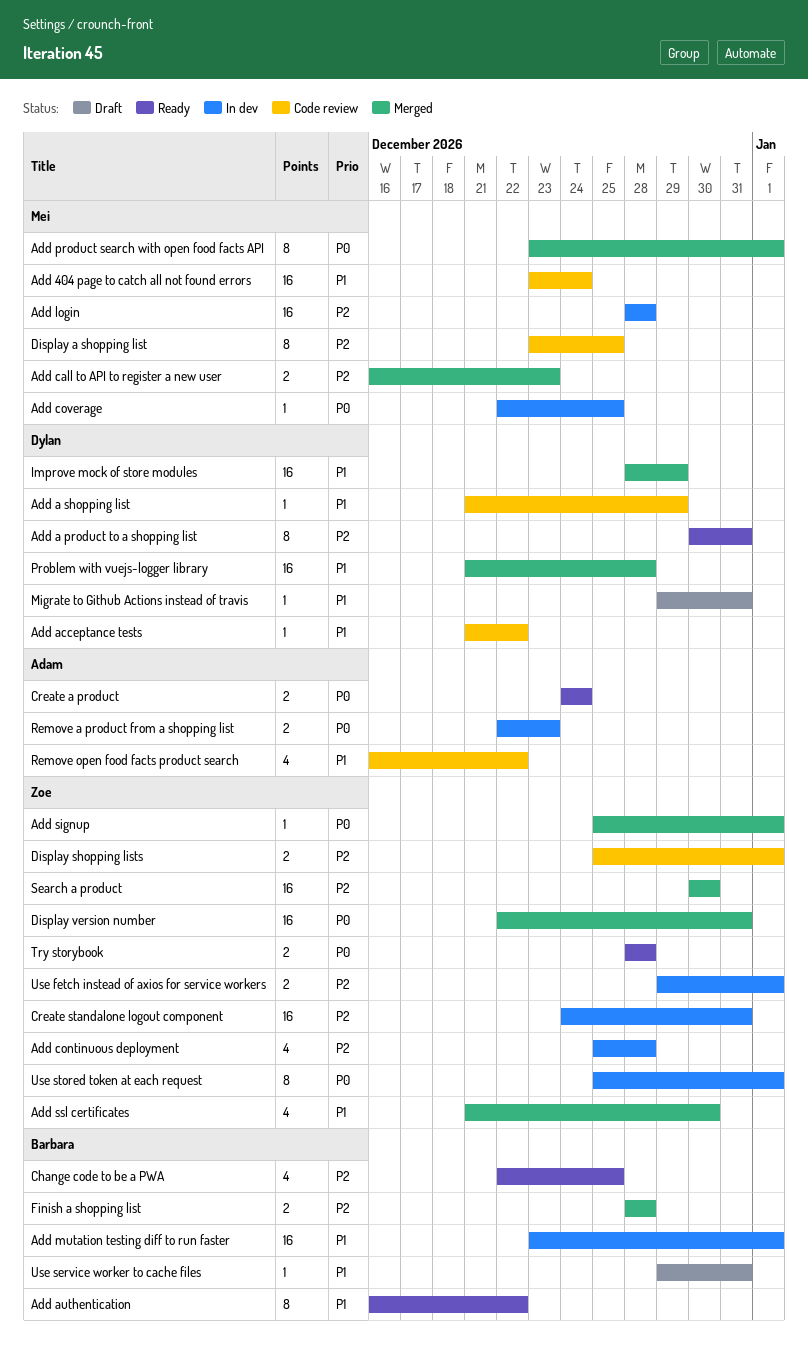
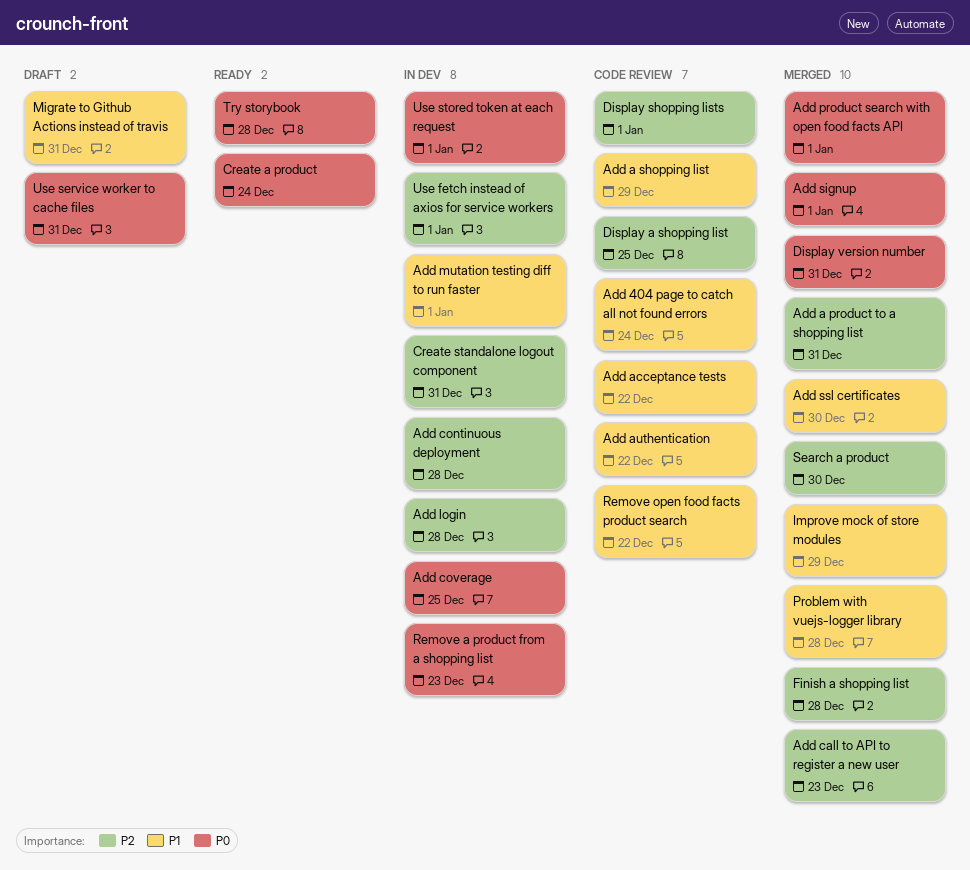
Add a product to a shopping list, status: Ready -> Merged
Add authentication, status: Ready -> Code review
Change code to be a PWA: present -> none
Use service worker to cache files, priority: P1 -> P0

